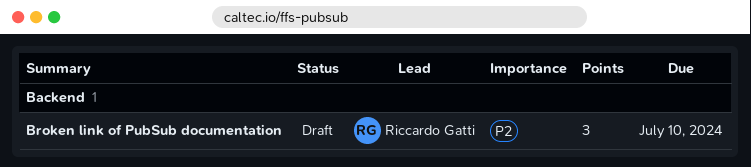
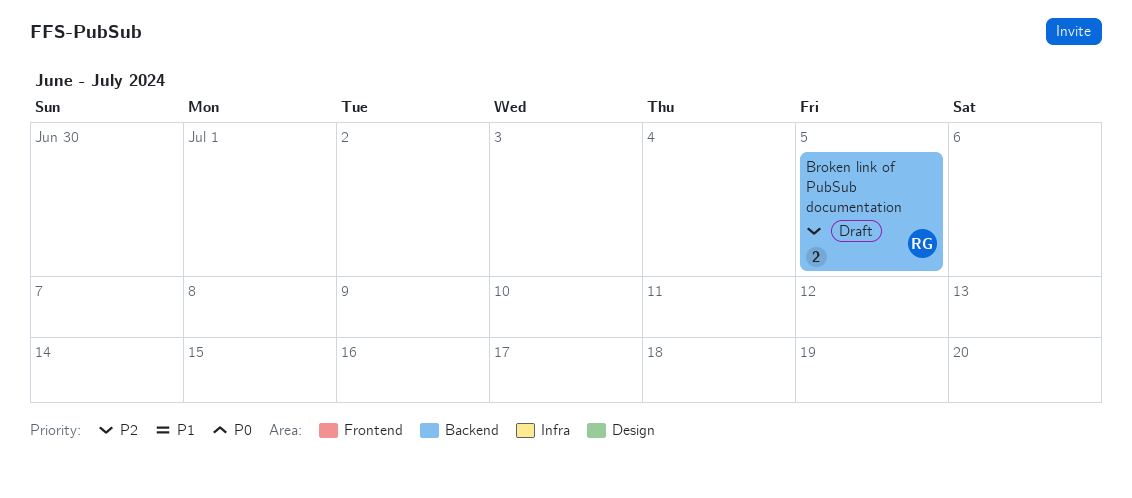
Broken link of PubSub documentation, estimate: 3 -> 2
Broken link of PubSub documentation, due: Jul 10 -> Jul 5

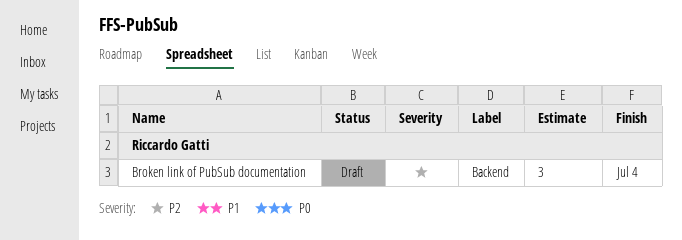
Broken link of PubSub documentation, estimate: 2 -> 3
Broken link of PubSub documentation, due: Jul 5 -> Jul 4

